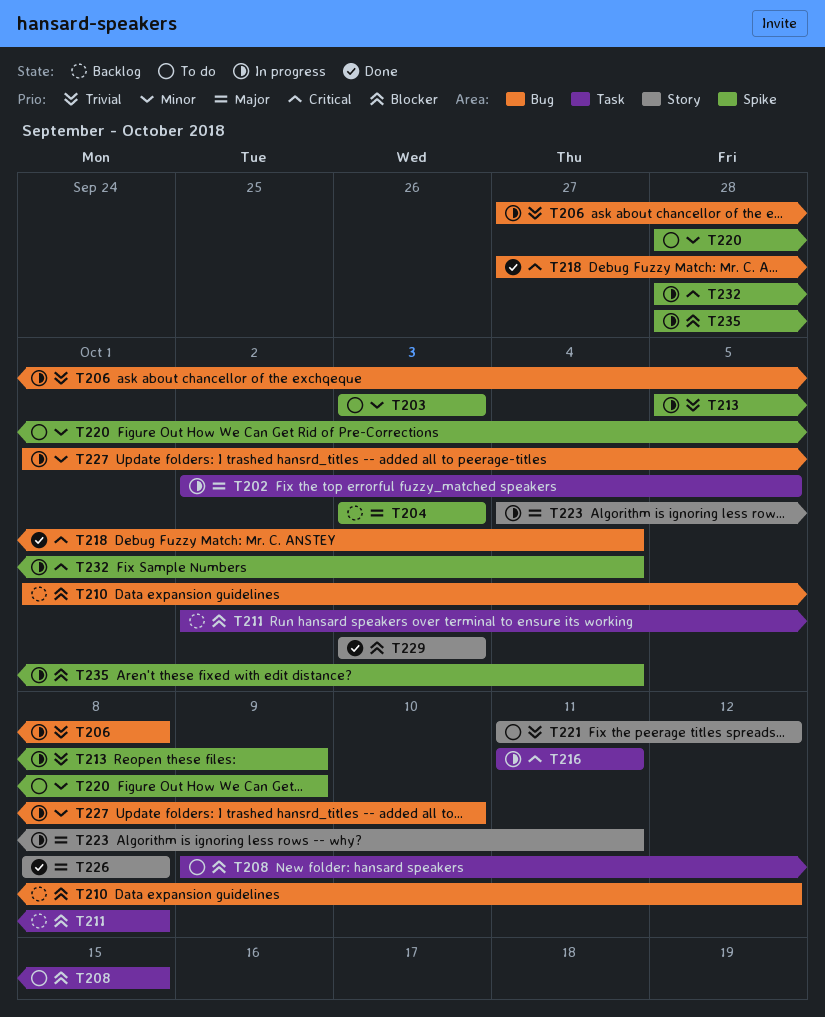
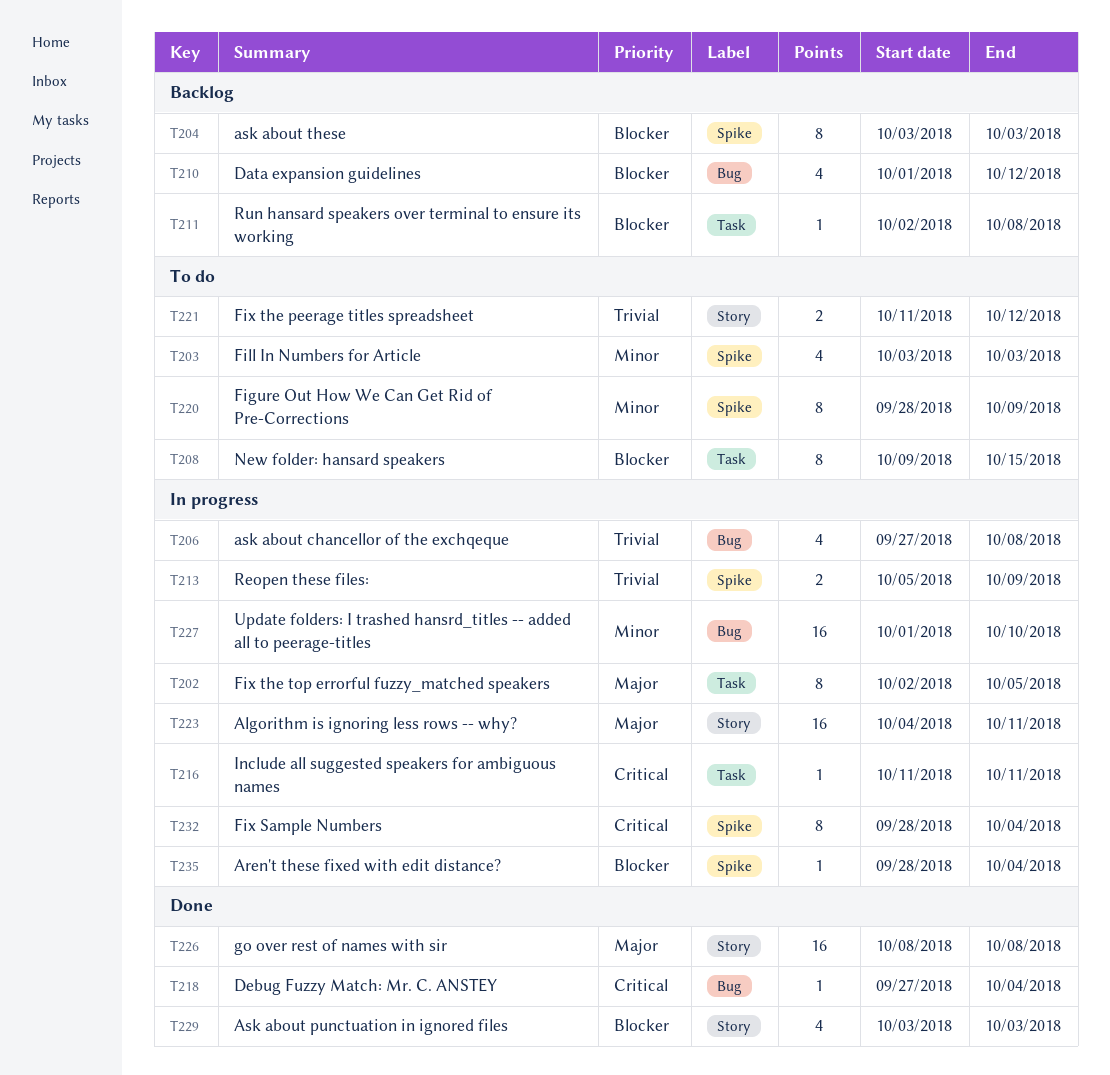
T204, priority: Major -> Blocker

